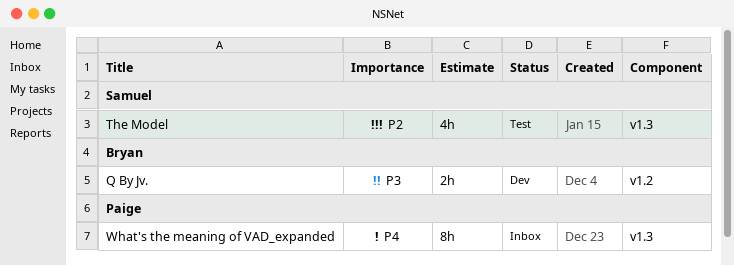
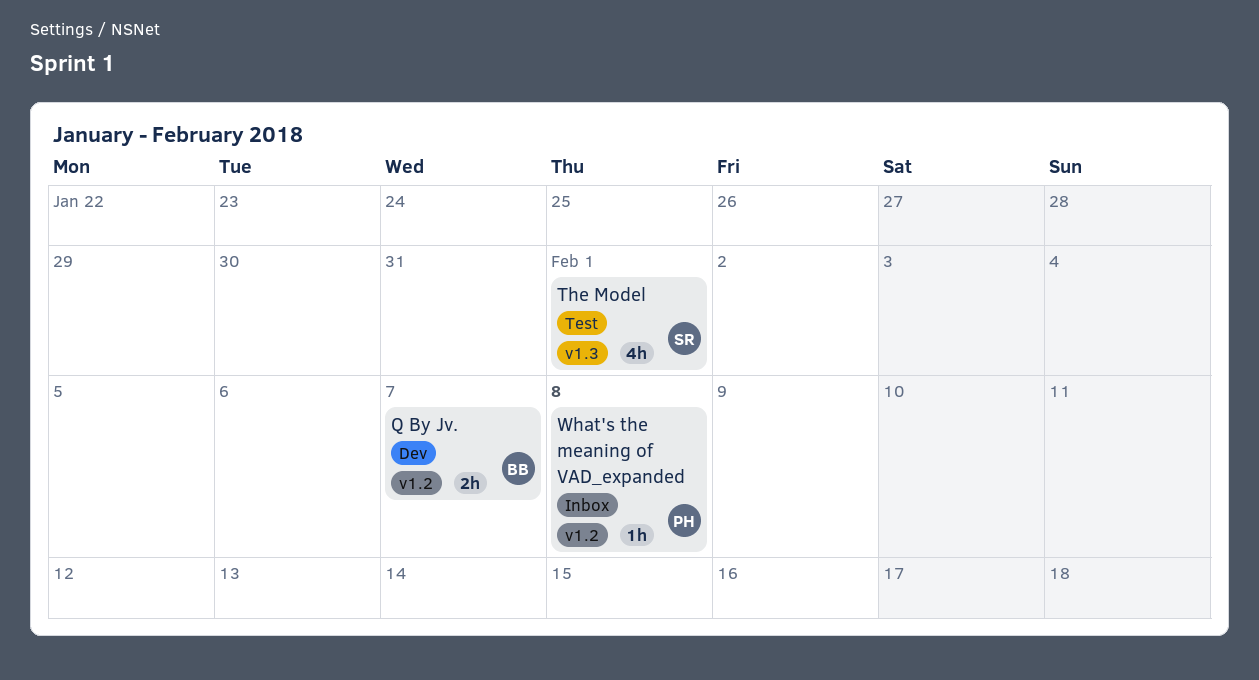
What's the meaning of VAD_expanded, label: v1.3 -> v1.2
What's the meaning of VAD_expanded, estimate: 8h -> 1h

